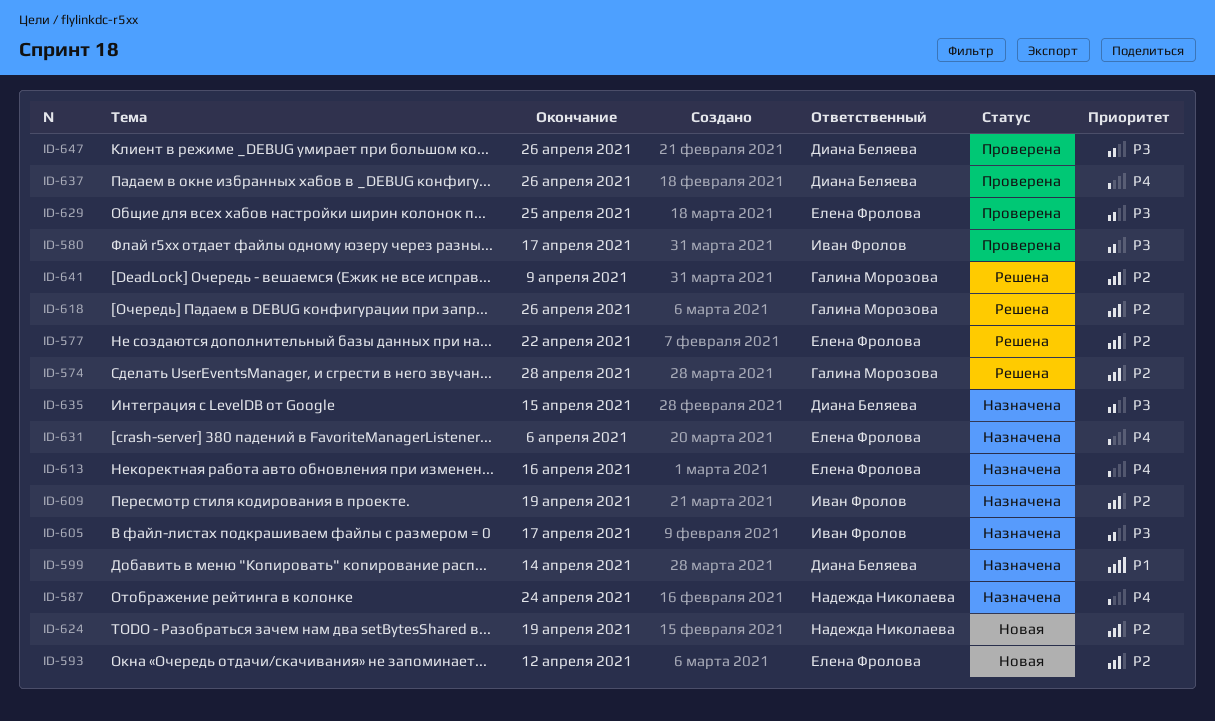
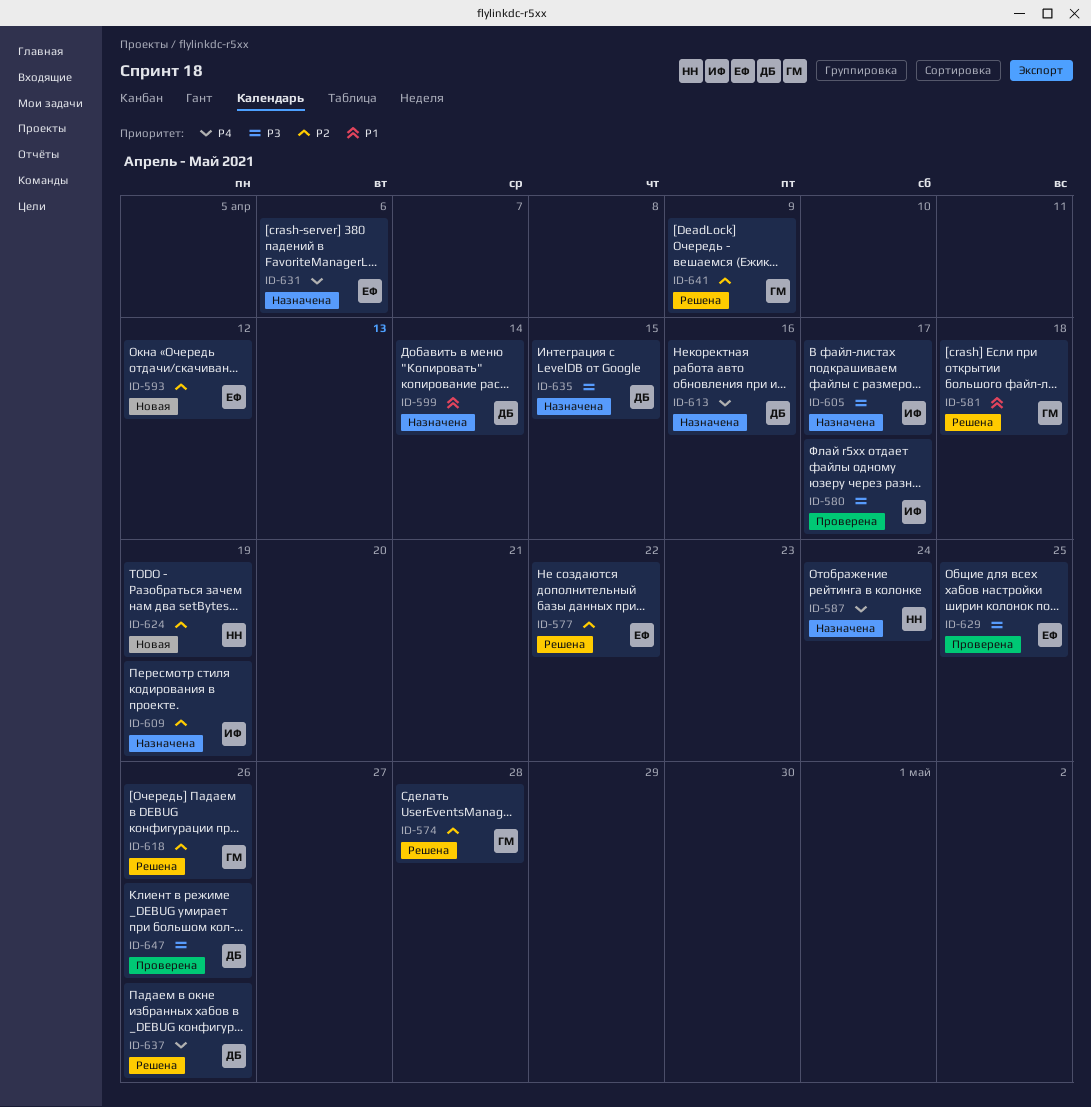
ID-581: none -> present
ID-613, owner: Елена Фролова -> Диана Беляева
ID-637, status: Проверена -> Решена

